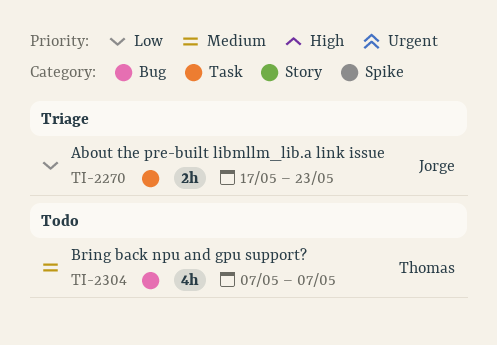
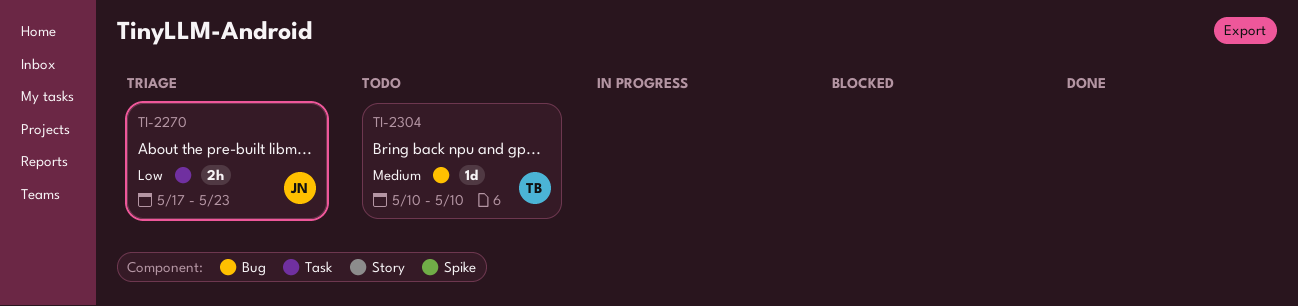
TI-2304, estimate: 4h -> 1d
TI-2304, start: May 7 -> May 10
TI-2304, due: May 7 -> May 10

